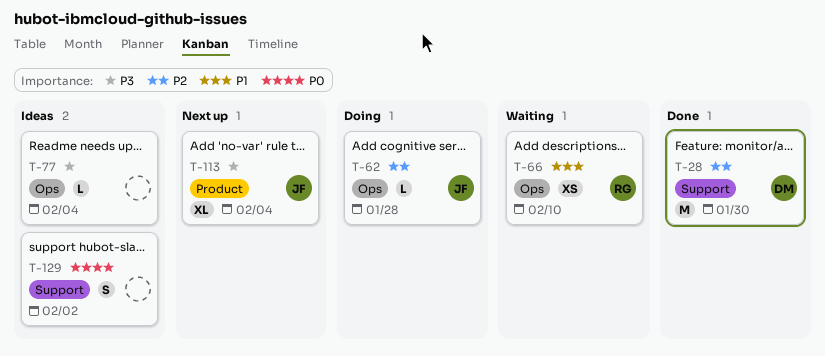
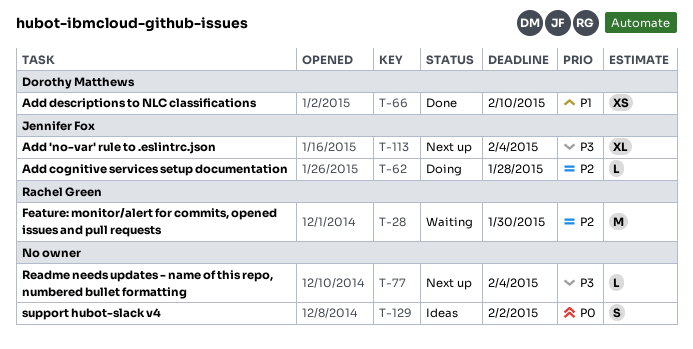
T-28, status: Done -> Waiting
T-28, owner: Dorothy Matthews -> Rachel Green
T-66, status: Waiting -> Done
T-66, owner: Rachel Green -> Dorothy Matthews
T-77, status: Ideas -> Next up

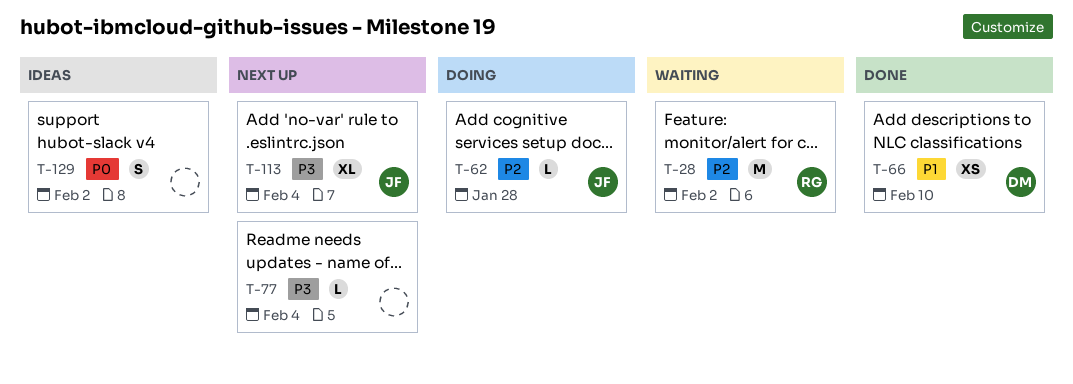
T-28, due: Jan 30 -> Feb 2

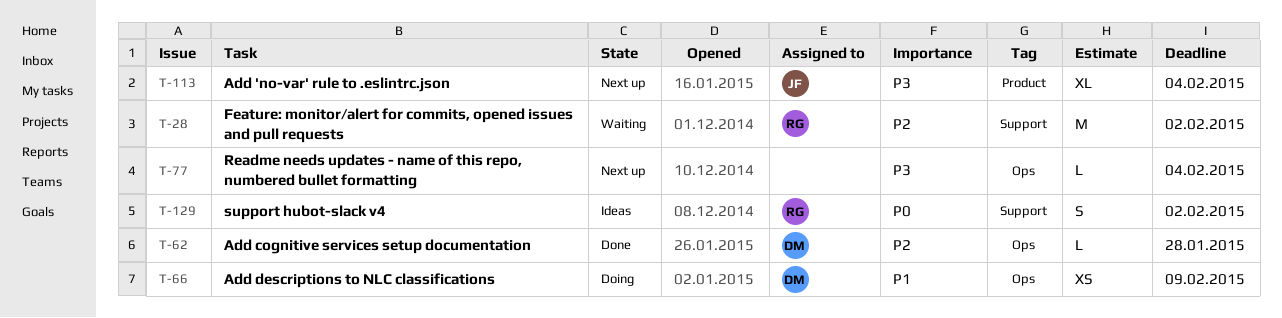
T-62, status: Doing -> Done
T-62, owner: JF -> DM
T-66, status: Done -> Doing
T-66, due: Feb 10 -> Feb 9
T-129, owner: none -> RG

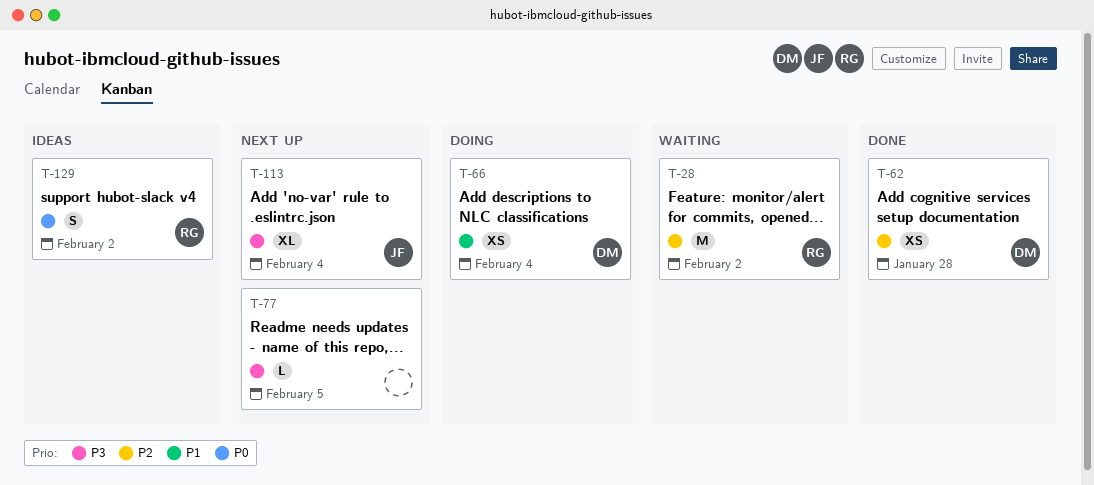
T-62, estimate: L -> XS
T-66, due: Feb 9 -> Feb 4
T-77, due: Feb 4 -> Feb 5

